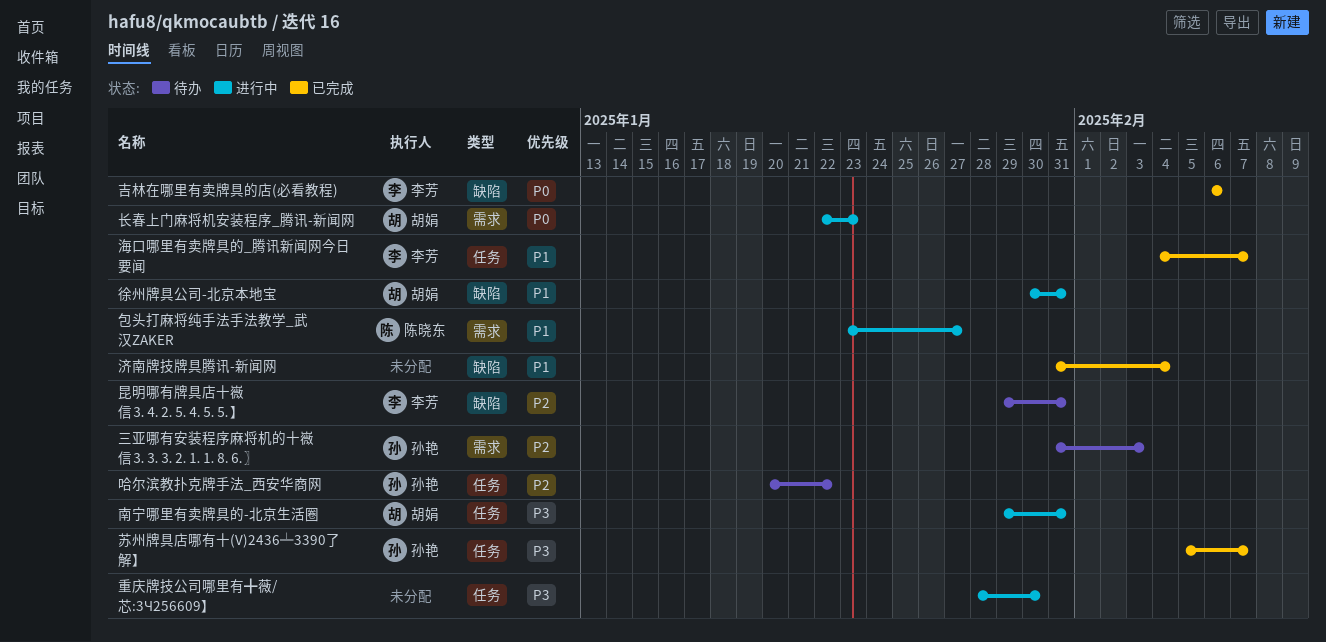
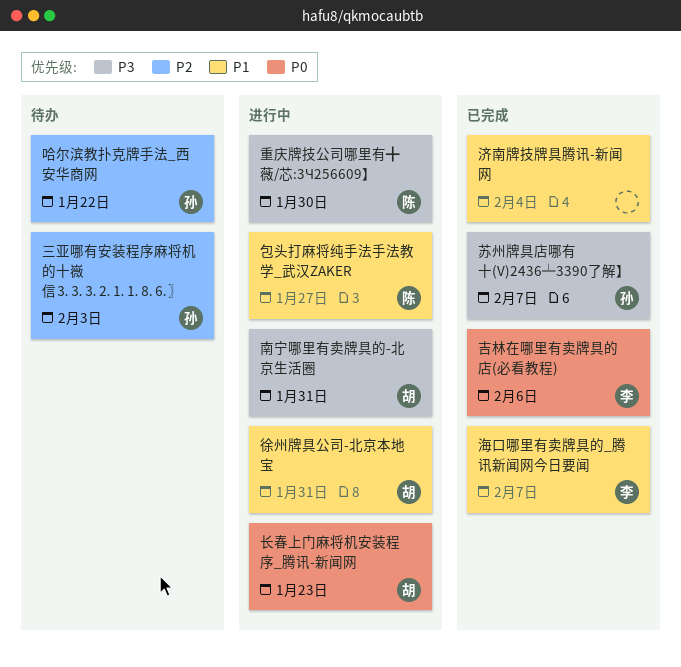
昆明哪有牌具店十嶶信⒊⒋⒉⒌⒋⒌⒌】: present -> none
重庆牌技公司哪里有╋薇/芯:3Ч256609】, owner: none -> 陈晓东

